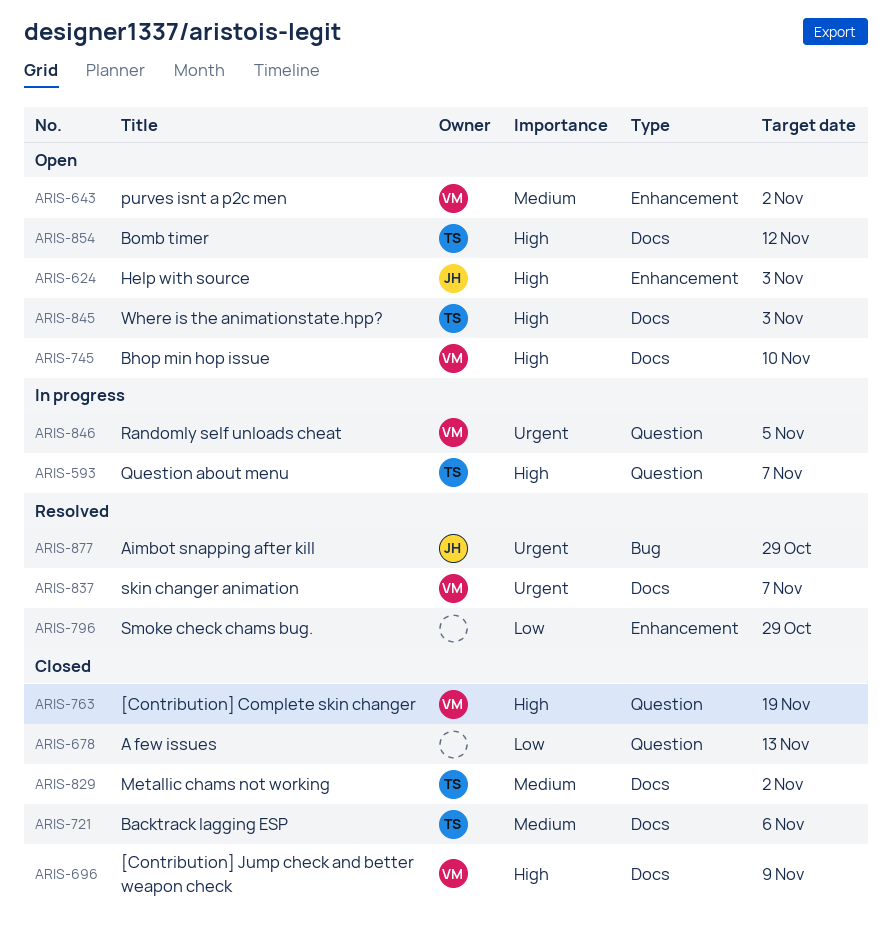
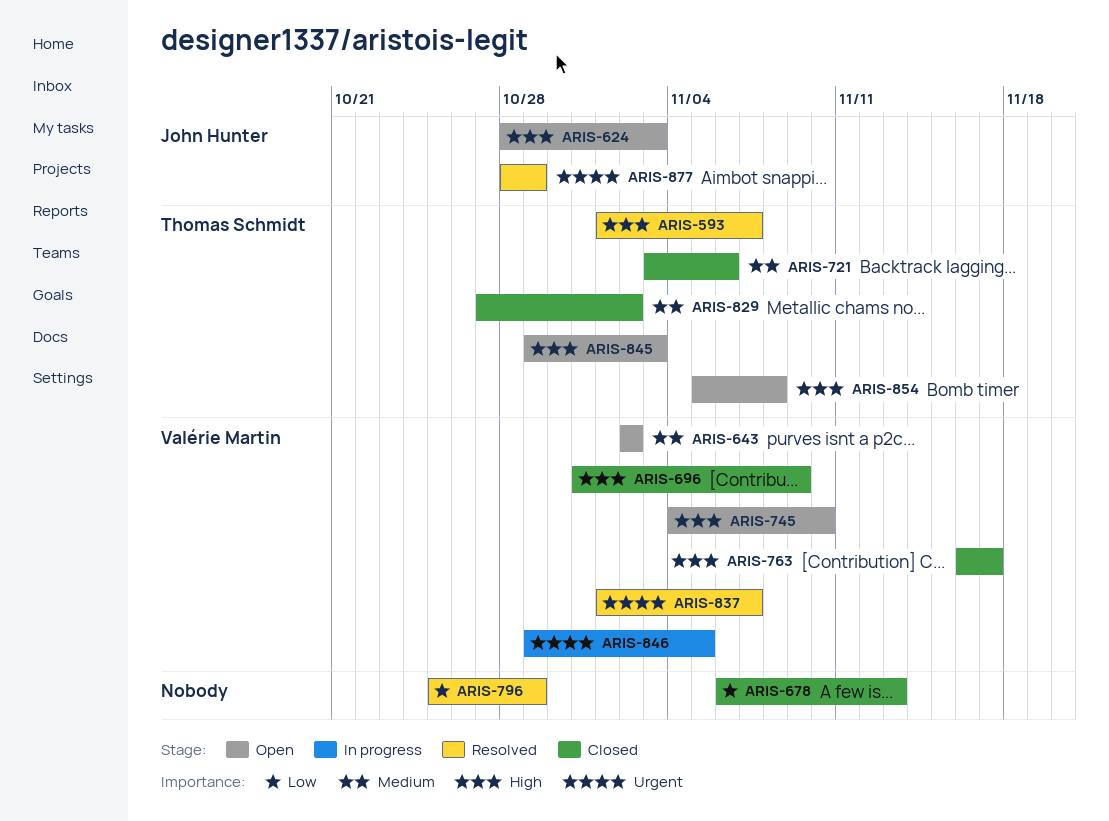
ARIS-593, status: In progress -> Resolved
ARIS-763, due: Nov 19 -> Nov 17
ARIS-854, due: Nov 12 -> Nov 8

